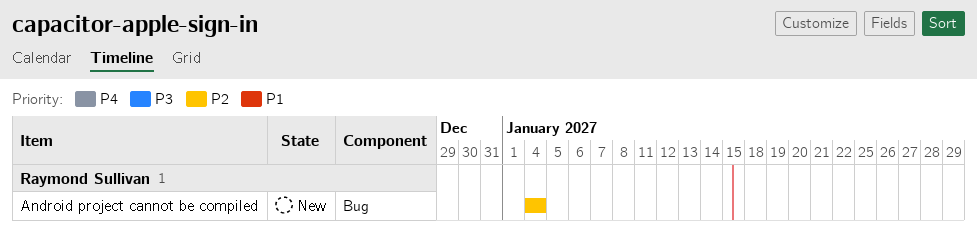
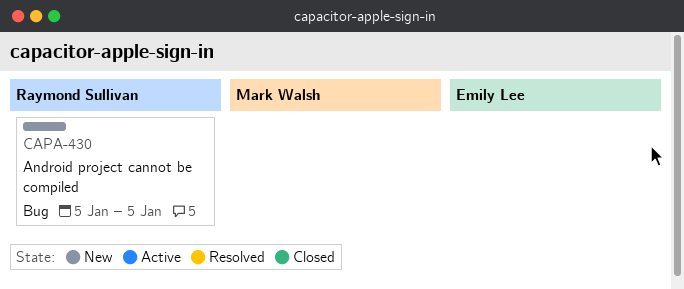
Android project cannot be compiled, start: Jan 4 -> Jan 5
Android project cannot be compiled, due: Jan 4 -> Jan 5

